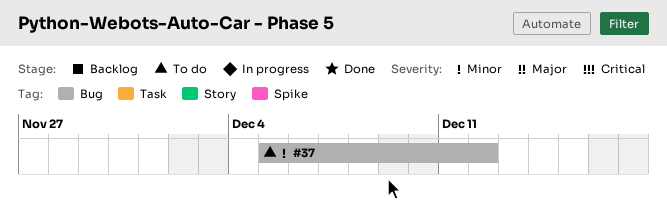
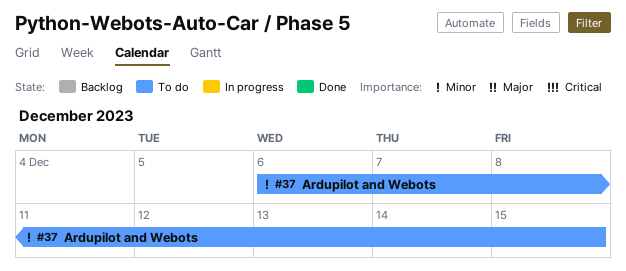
#37, start: Dec 5 -> Dec 6
#37, due: Dec 12 -> Dec 15

